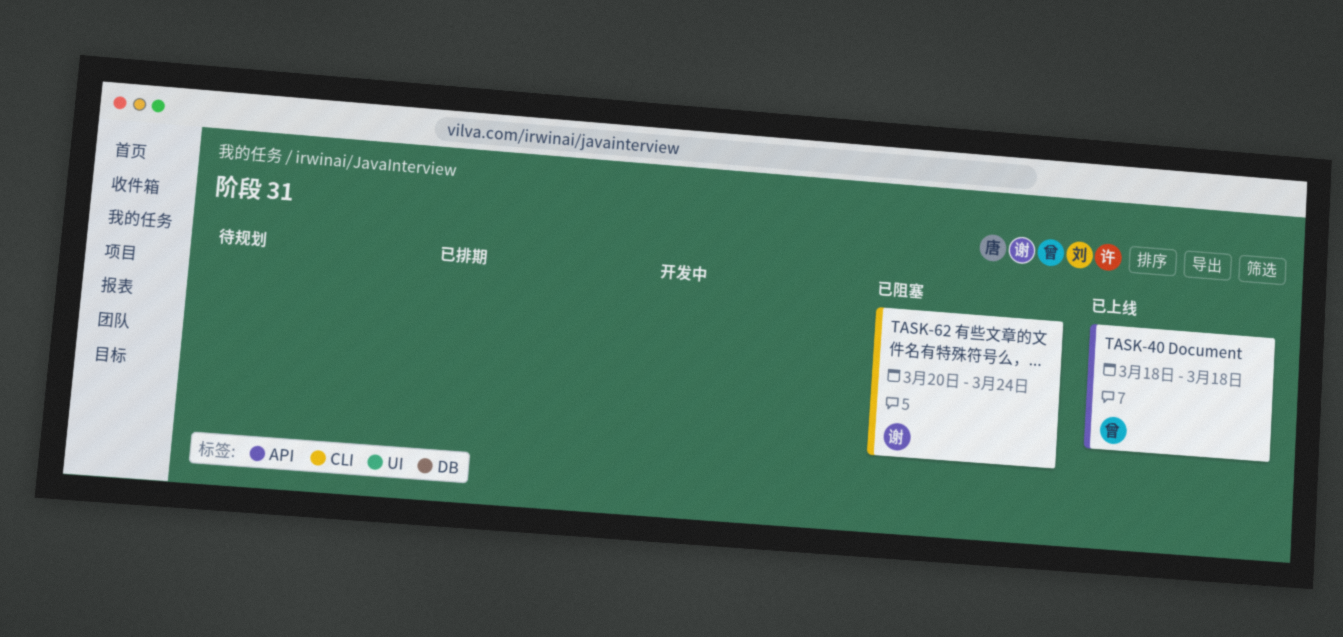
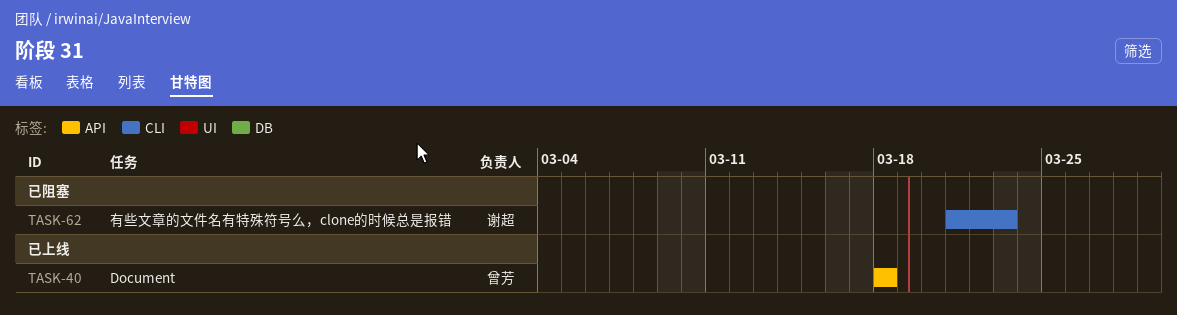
TASK-62, start: Mar 20 -> Mar 21
TASK-62, due: Mar 24 -> Mar 23

